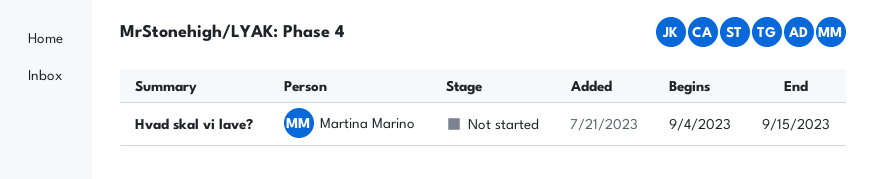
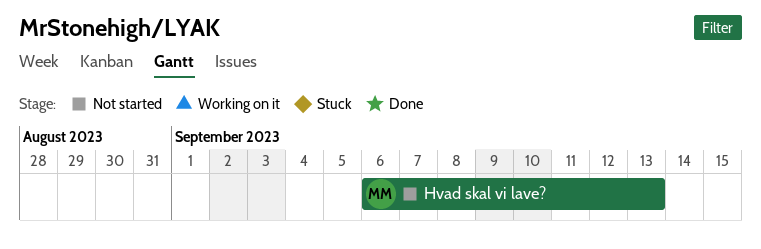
Hvad skal vi lave?, start: Sep 4 -> Sep 6
Hvad skal vi lave?, due: Sep 15 -> Sep 13

